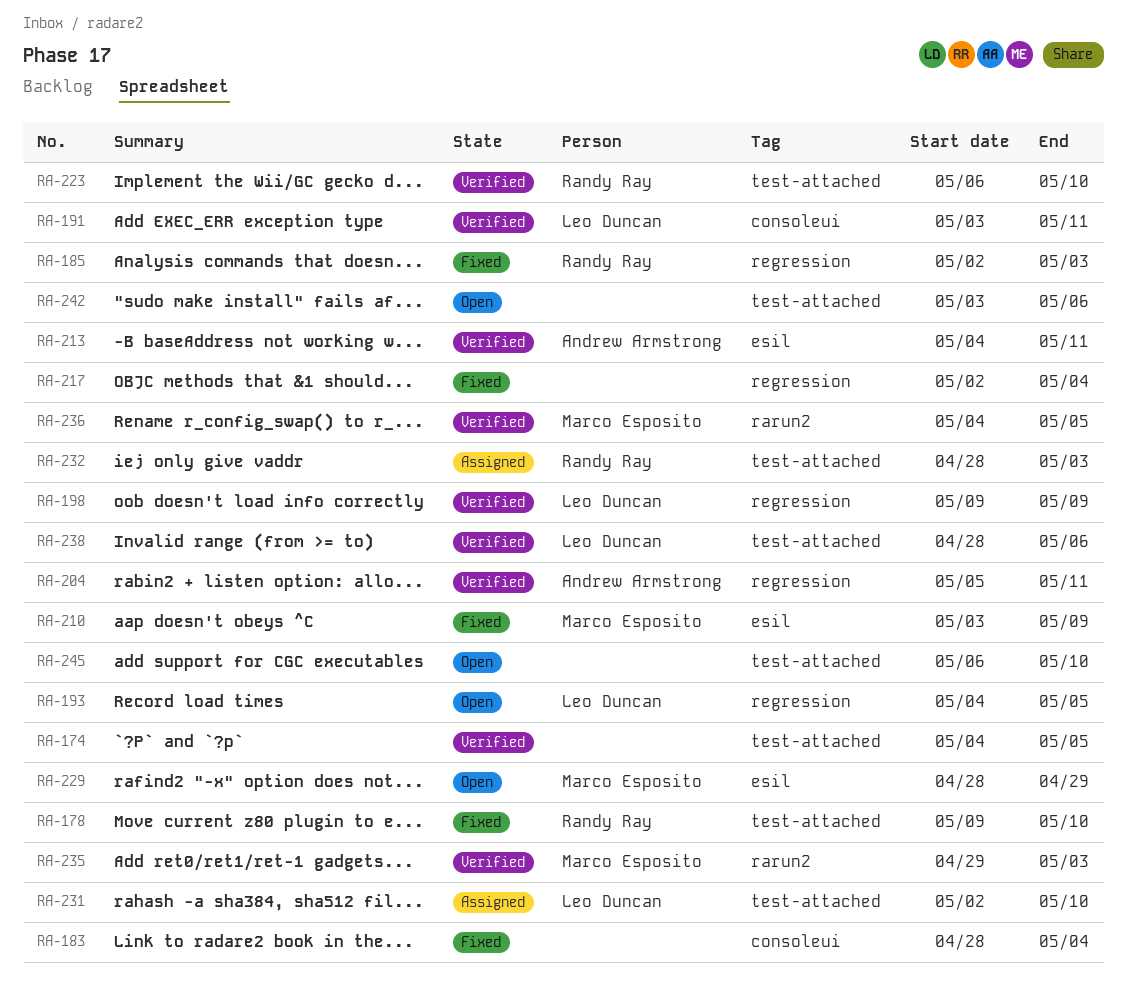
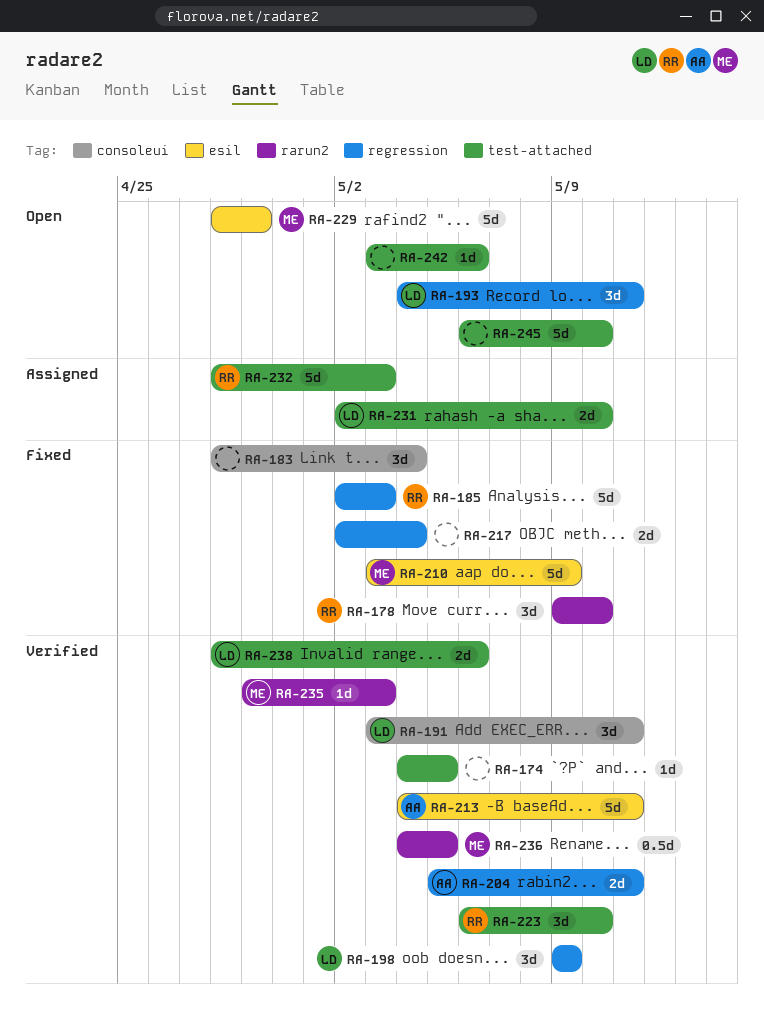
RA-178, label: test-attached -> rarun2
RA-193, due: May 5 -> May 11

